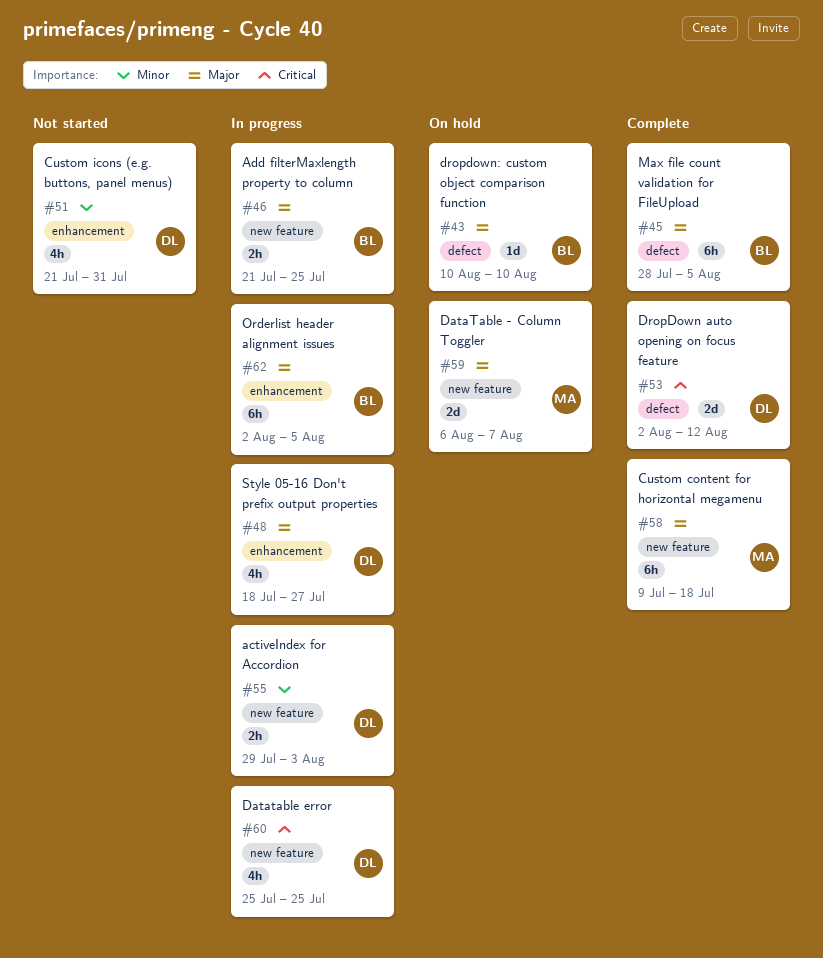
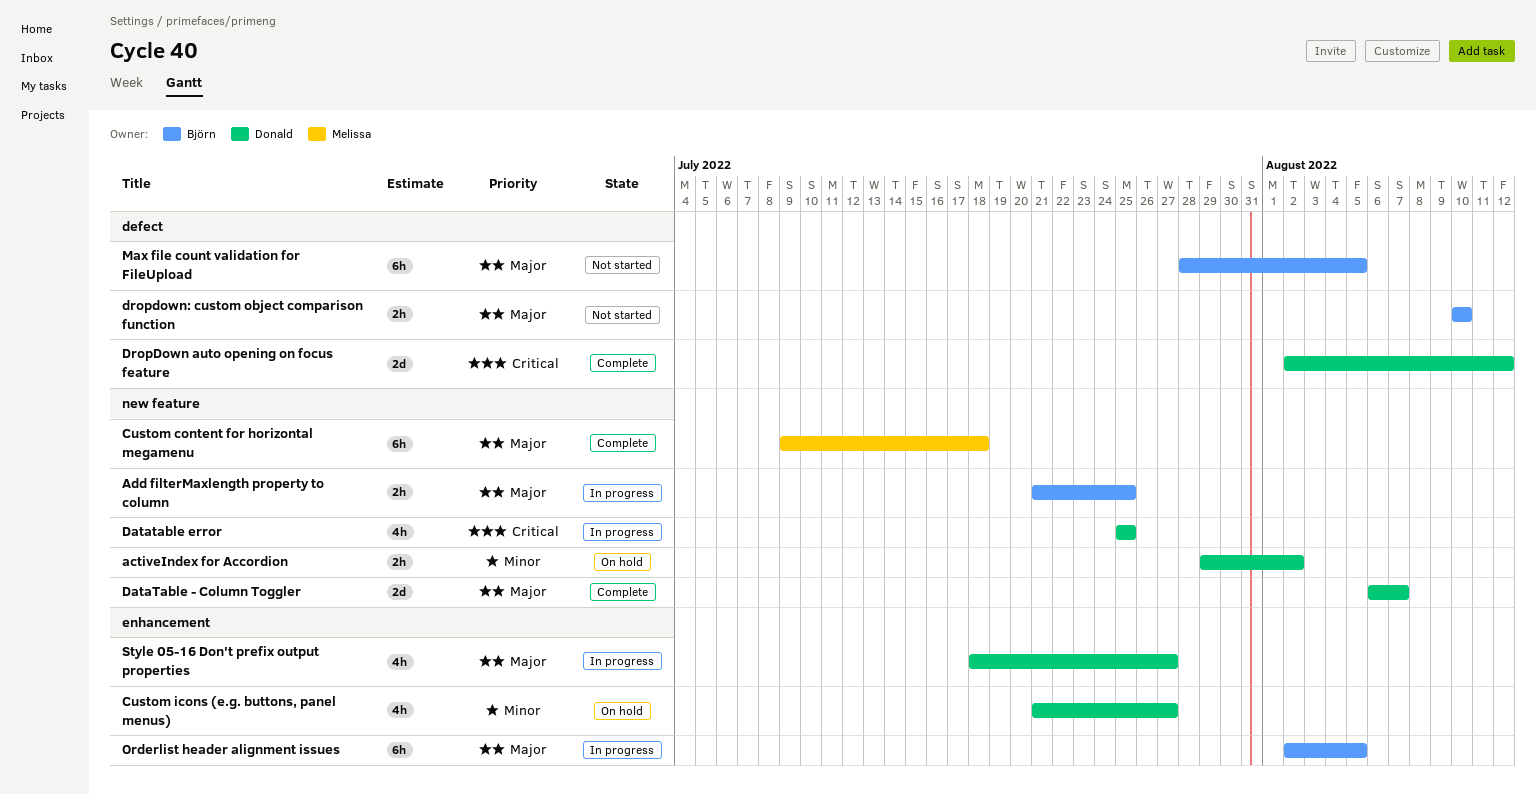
activeIndex for Accordion, status: In progress -> On hold
activeIndex for Accordion, due: Aug 3 -> Aug 2
Custom icons (e.g. buttons, panel menus), status: Not started -> On hold
Custom icons (e.g. buttons, panel menus), due: Jul 31 -> Jul 27
DataTable - Column Toggler, status: On hold -> Complete
DataTable - Column Toggler, owner: Melissa -> Donald
dropdown: custom object comparison function, status: On hold -> Not started
dropdown: custom object comparison function, estimate: 1d -> 2h
Max file count validation for FileUpload, status: Complete -> Not started

